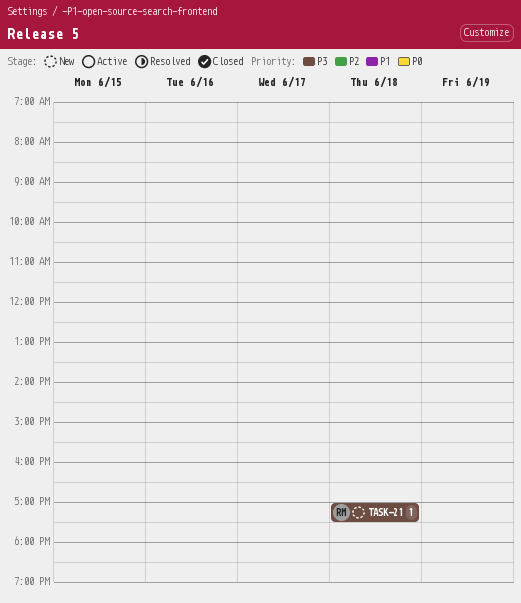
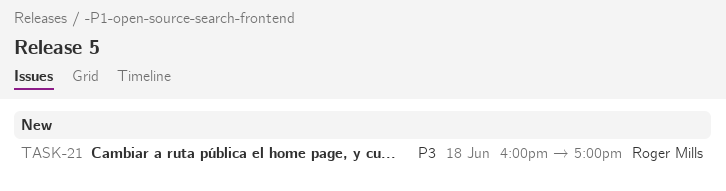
TASK-21, begins: 17:00 -> 16:00
TASK-21, ends: 17:30 -> 17:00

